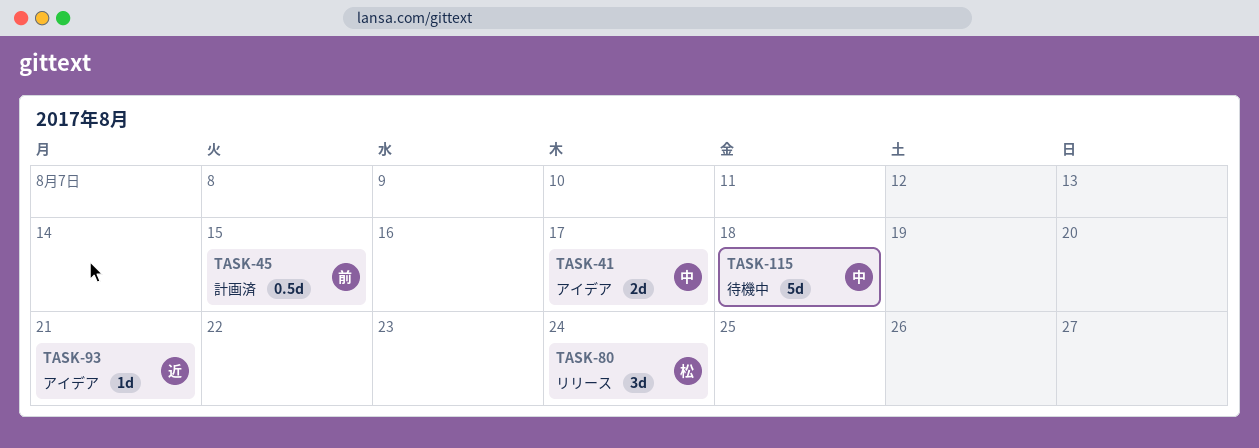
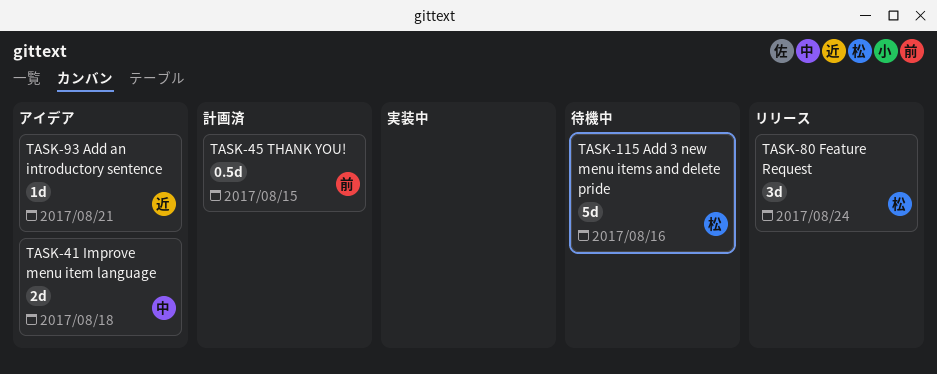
TASK-41, due: Aug 17 -> Aug 18
TASK-115, owner: 中 -> 松
TASK-115, due: Aug 18 -> Aug 16

